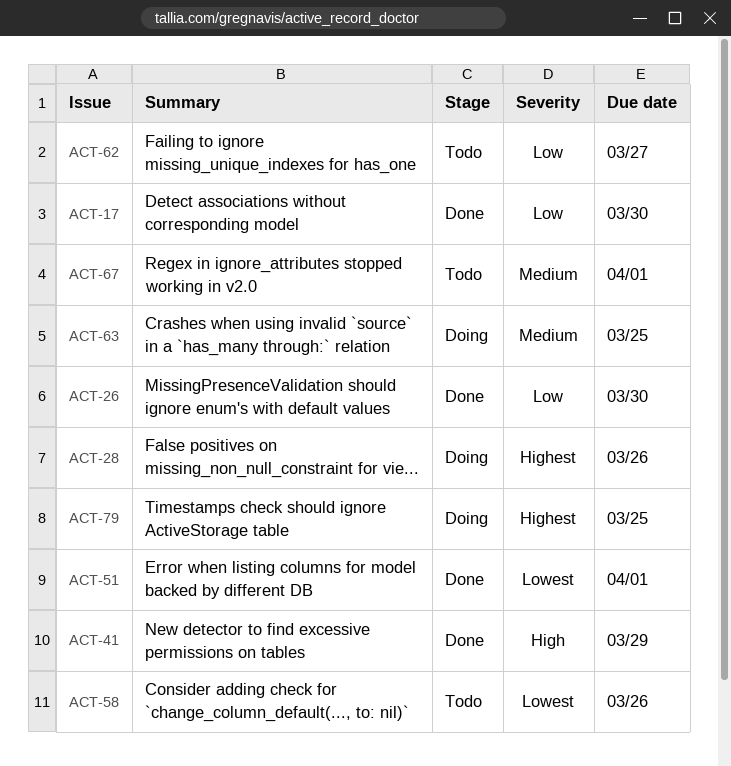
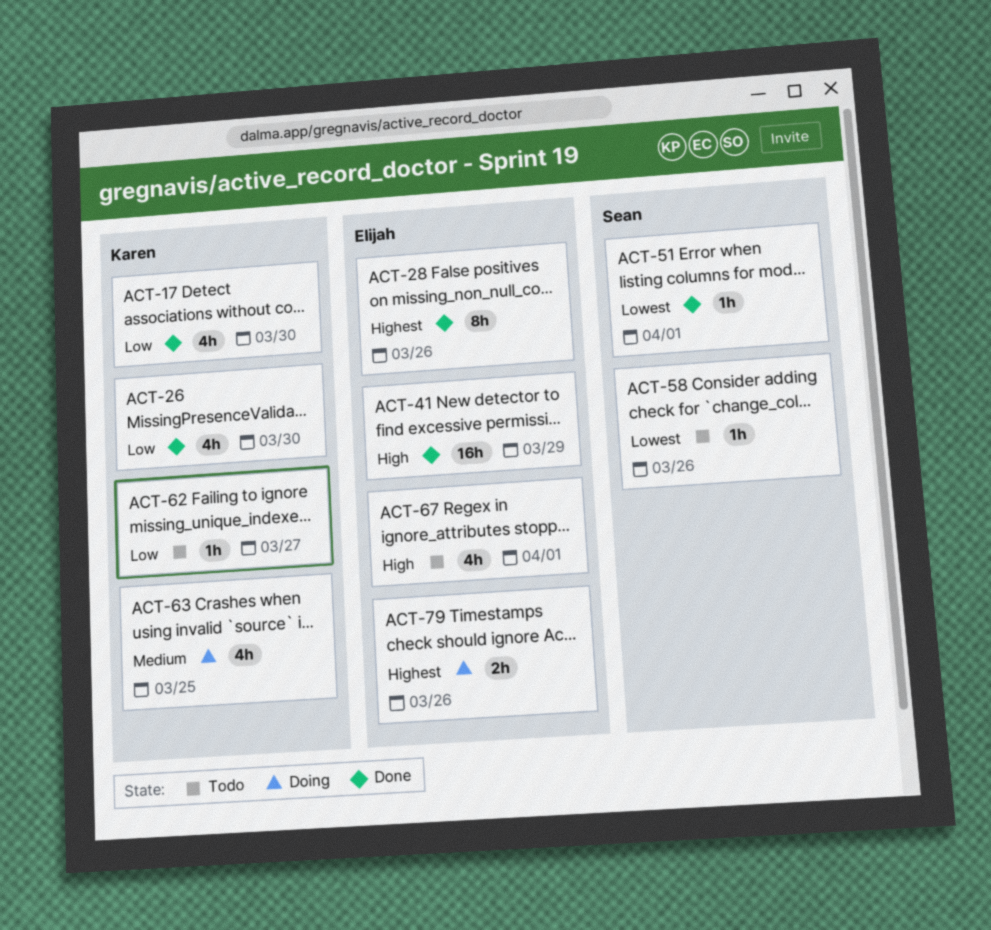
ACT-28, status: Doing -> Done
ACT-67, priority: Medium -> High
ACT-79, due: Mar 25 -> Mar 26

